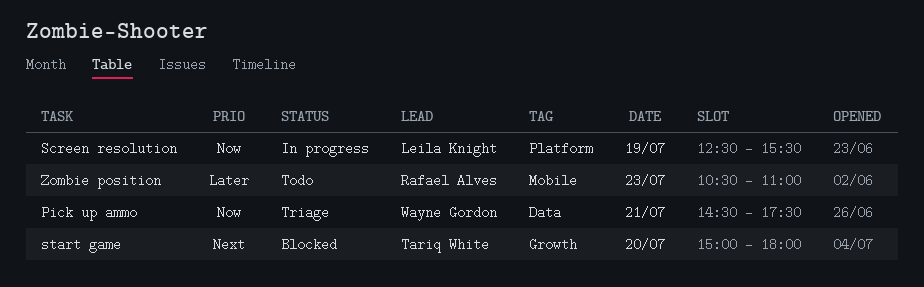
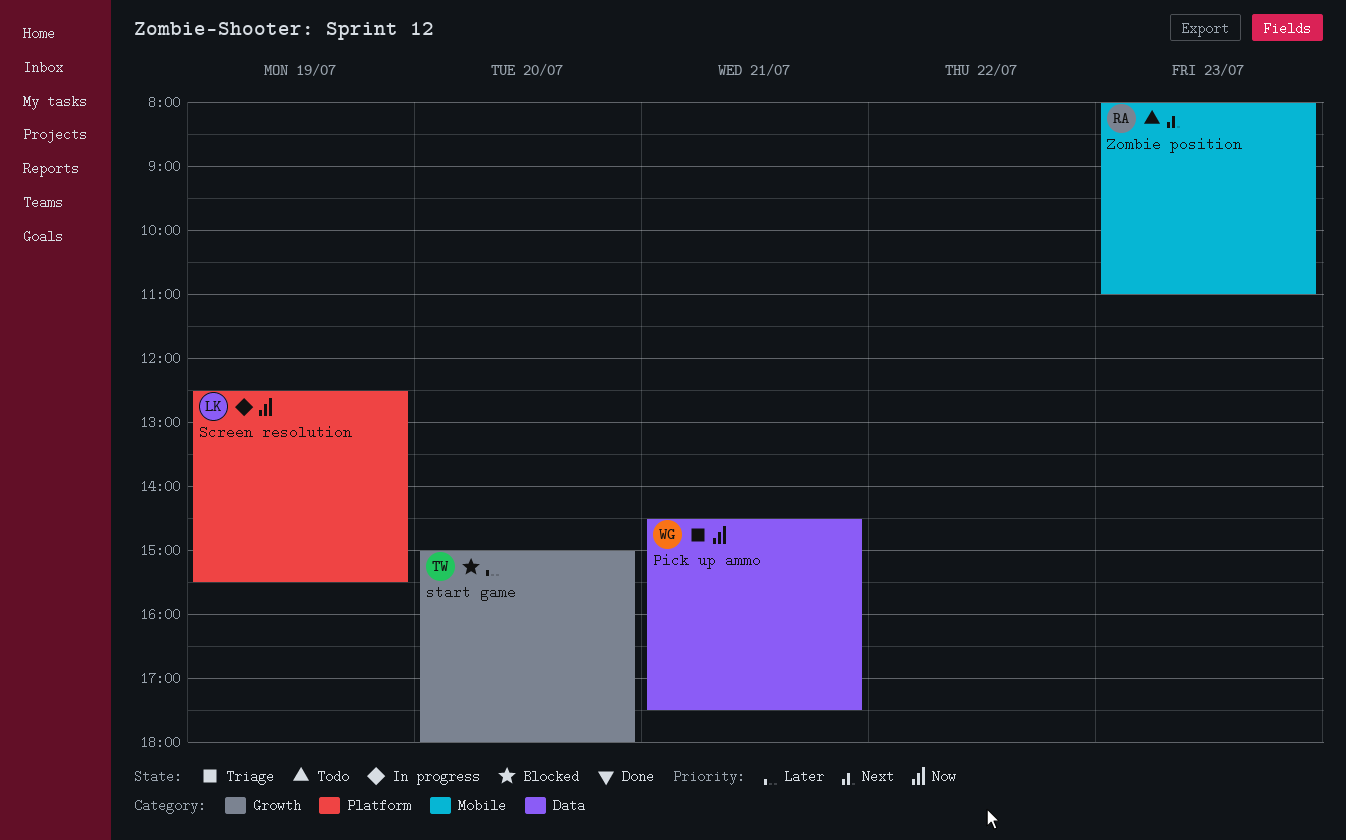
start game, priority: Next -> Later
Zombie position, priority: Later -> Next
Zombie position, begins: 10:30 -> 08:00

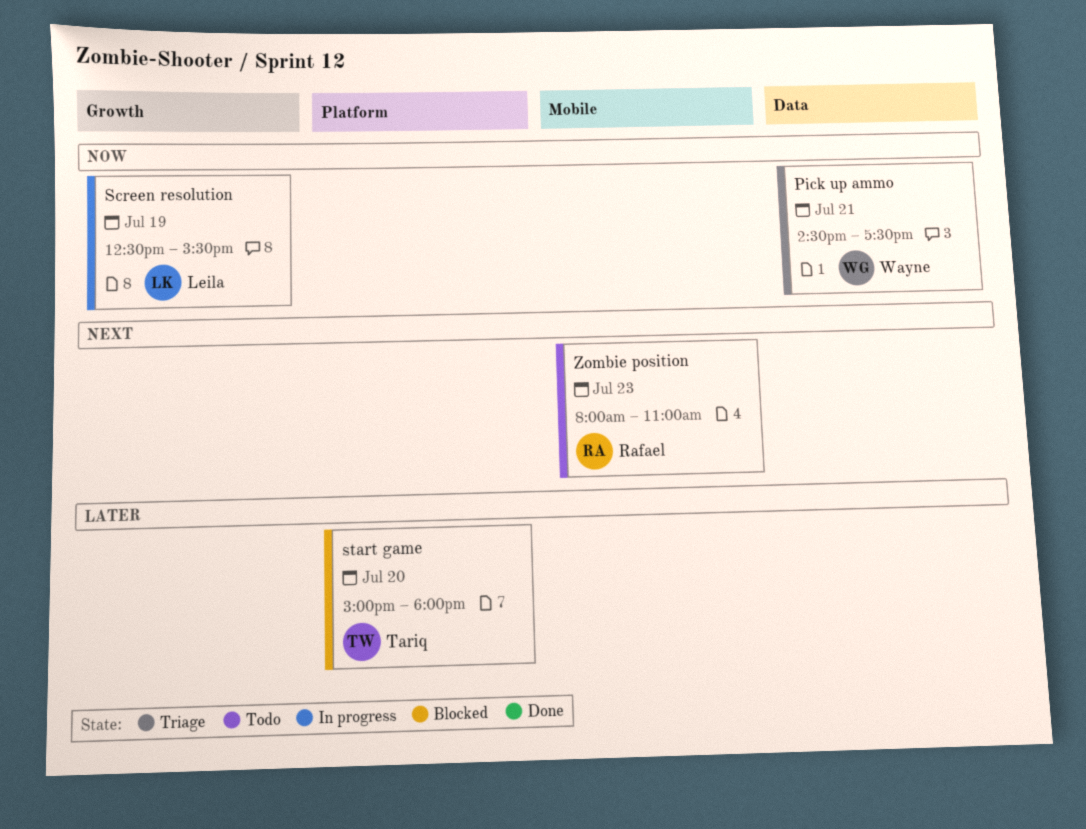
Screen resolution, label: Platform -> Growth
start game, label: Growth -> Platform

